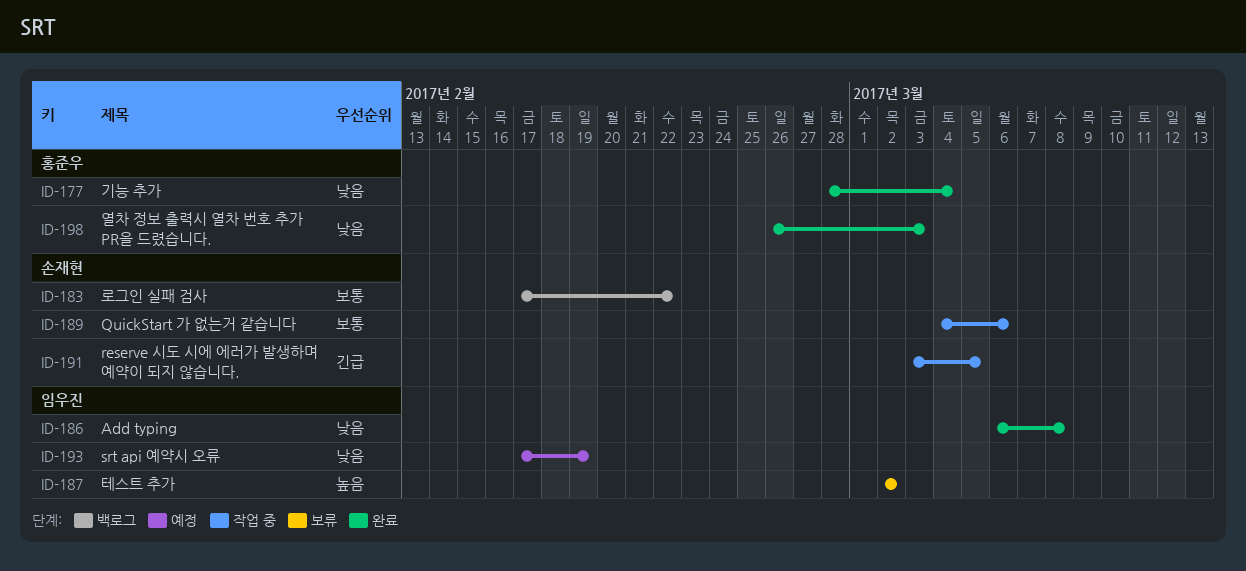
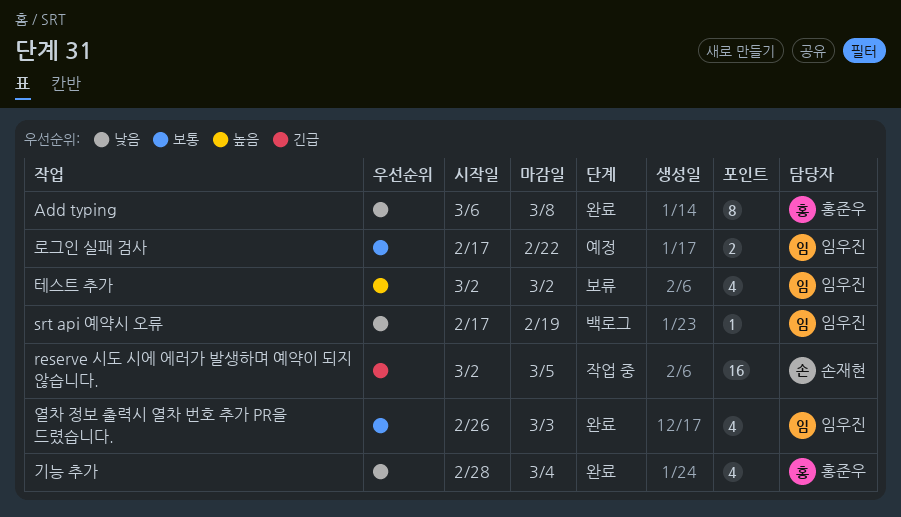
Add typing, owner: 임우진 -> 홍준우
QuickStart 가 없는거 같습니다: present -> none
reserve 시도 시에 에러가 발생하며 예약이 되지 않습니다., start: Mar 3 -> Mar 2
srt api 예약시 오류, status: 예정 -> 백로그
로그인 실패 검사, status: 백로그 -> 예정
로그인 실패 검사, owner: 손재현 -> 임우진
열차 정보 출력시 열차 번호 추가 PR을 드렸습니다., owner: 홍준우 -> 임우진
열차 정보 출력시 열차 번호 추가 PR을 드렸습니다., priority: 낮음 -> 보통

